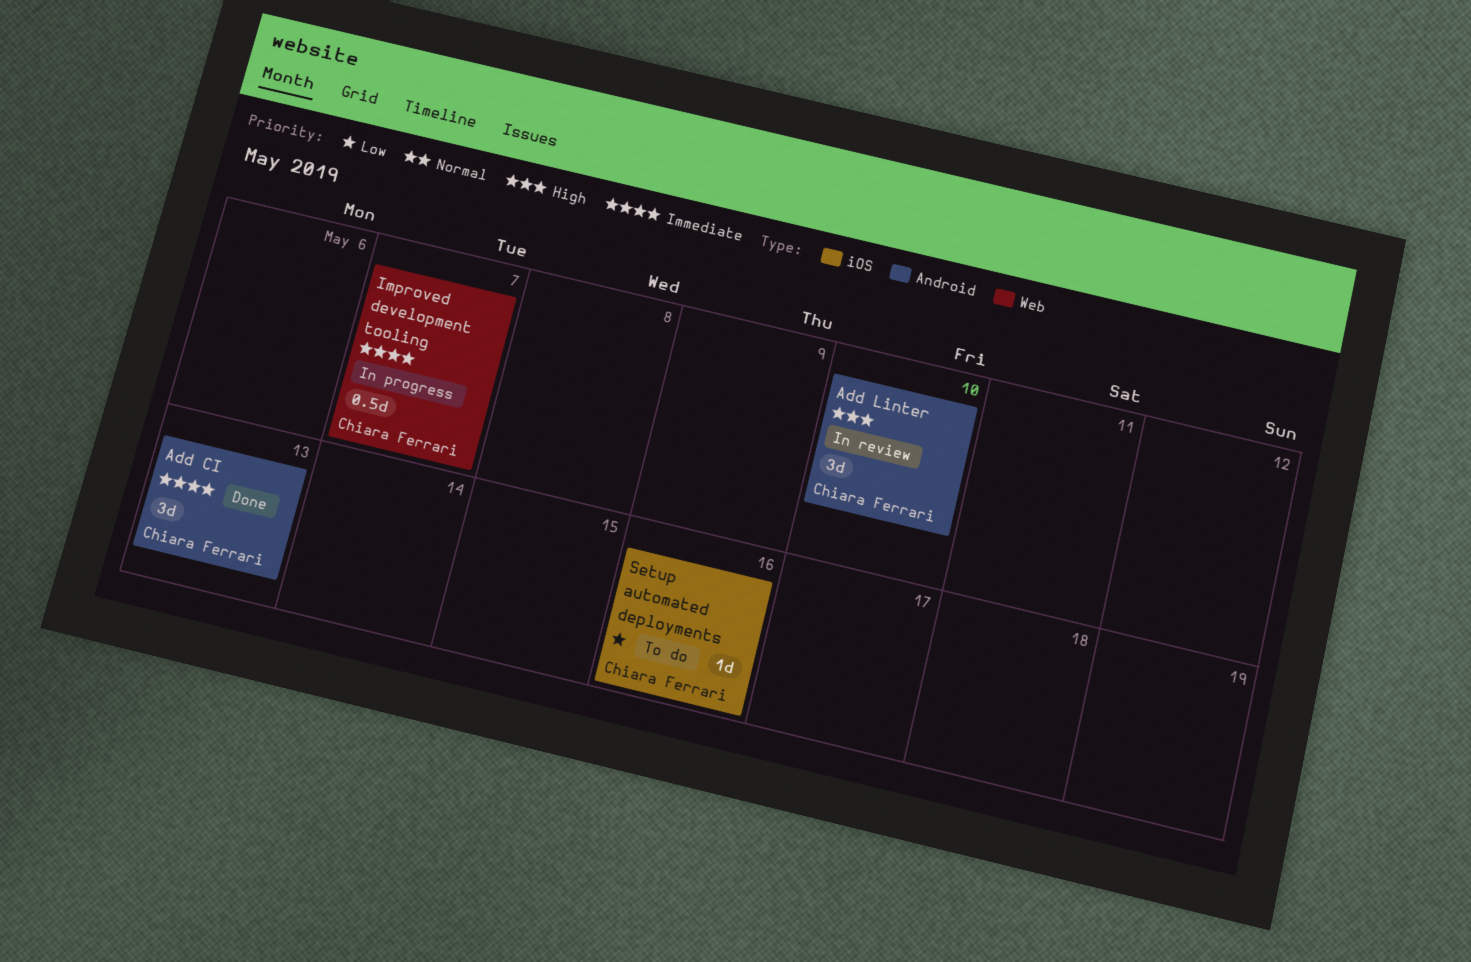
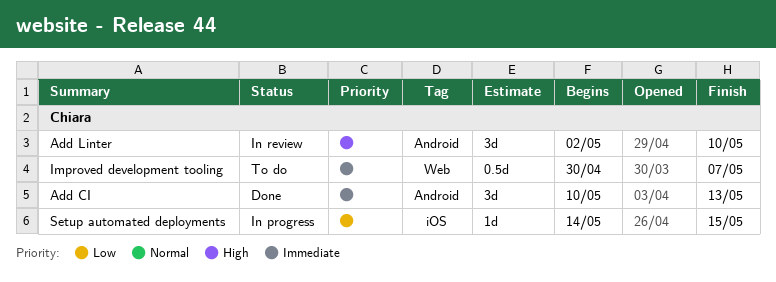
Improved development tooling, status: In progress -> To do
Setup automated deployments, status: To do -> In progress
Setup automated deployments, due: May 16 -> May 15

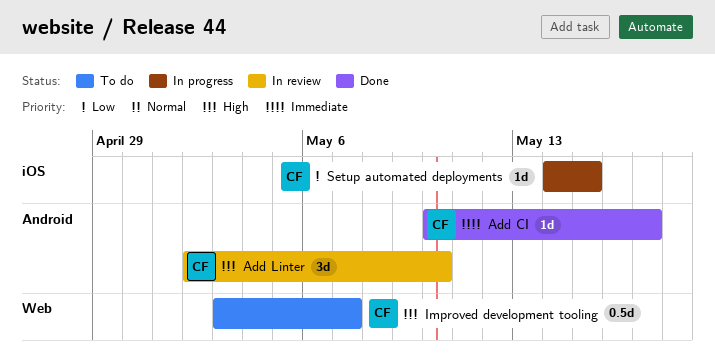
Add CI, estimate: 3d -> 1d
Add CI, due: May 13 -> May 17
Improved development tooling, priority: Immediate -> High
Improved development tooling, start: Apr 30 -> May 3

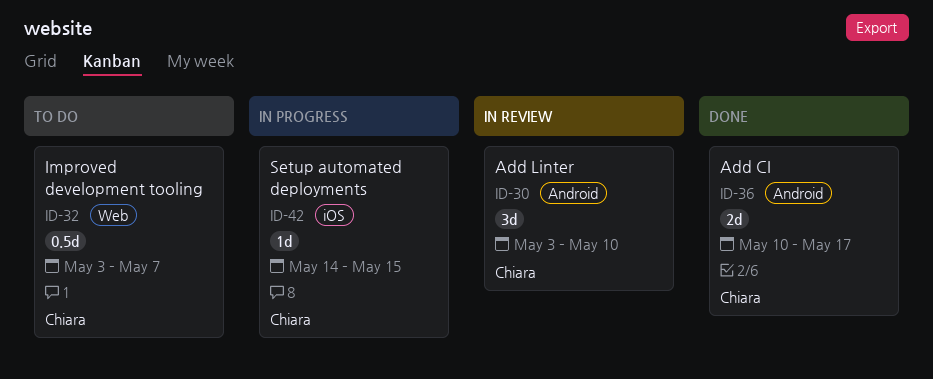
Add CI, estimate: 1d -> 2d
Add Linter, start: May 2 -> May 3

